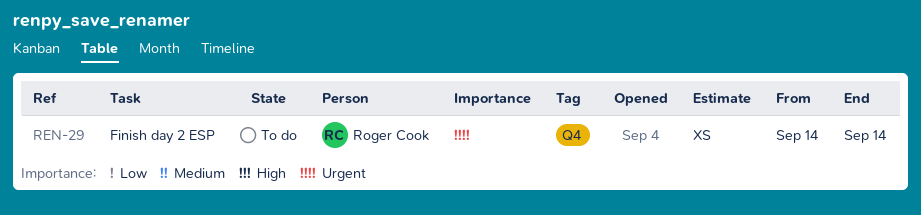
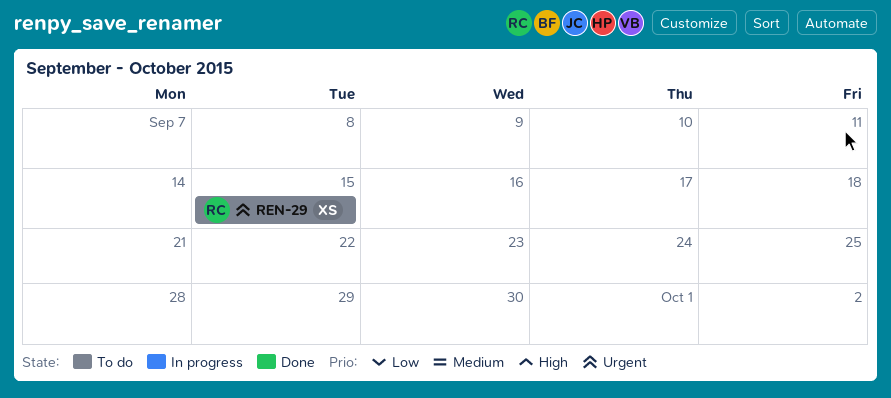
REN-29, start: Sep 14 -> Sep 15
REN-29, due: Sep 14 -> Sep 15

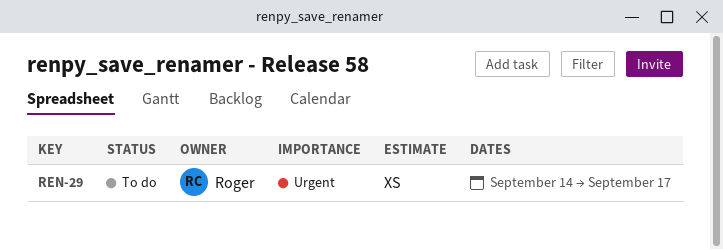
REN-29, start: Sep 15 -> Sep 14
REN-29, due: Sep 15 -> Sep 17

